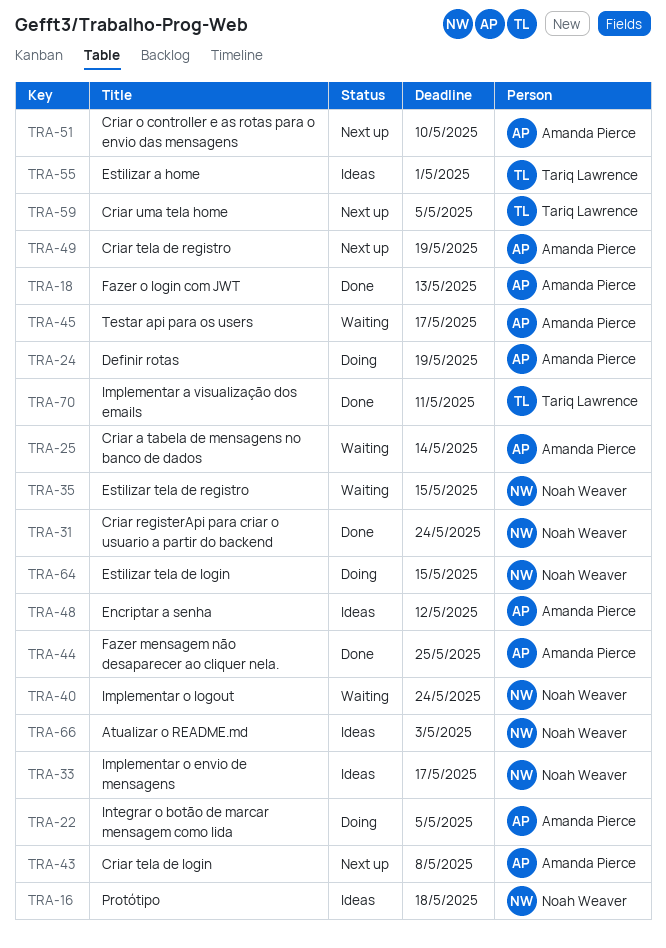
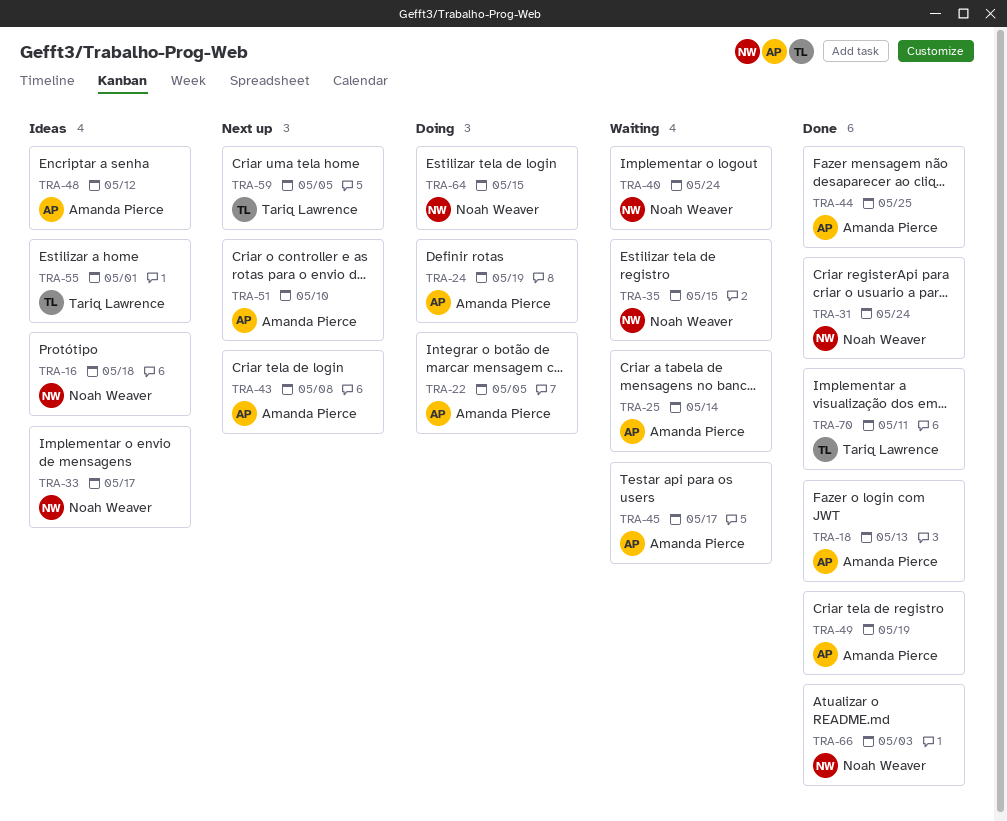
TRA-49, status: Next up -> Done
TRA-66, status: Ideas -> Done

